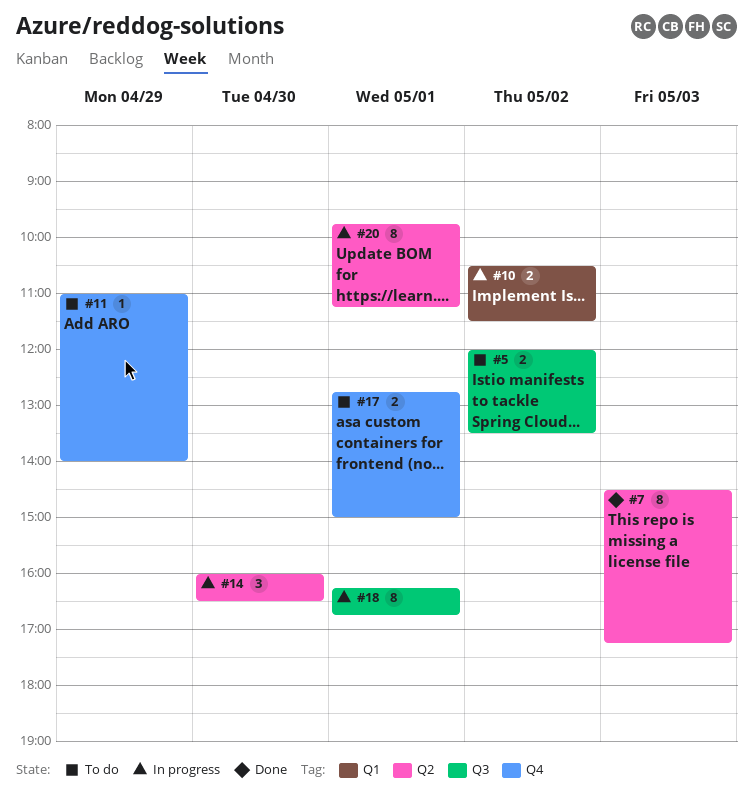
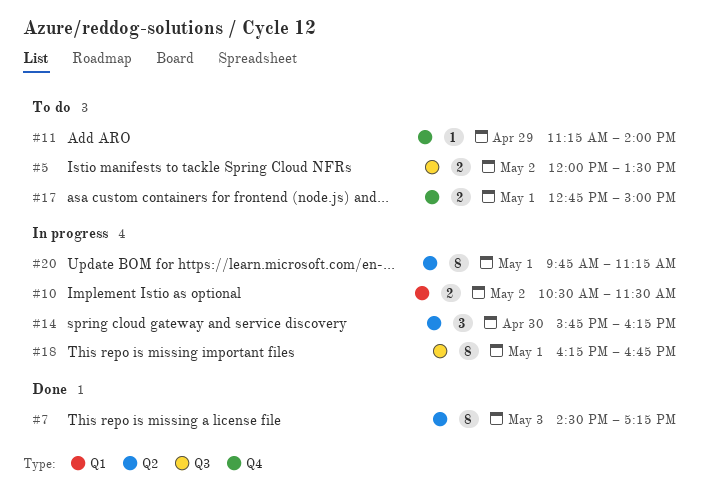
#11, begins: 11:00 -> 11:15
#14, begins: 16:00 -> 15:45
#14, ends: 16:30 -> 16:15

